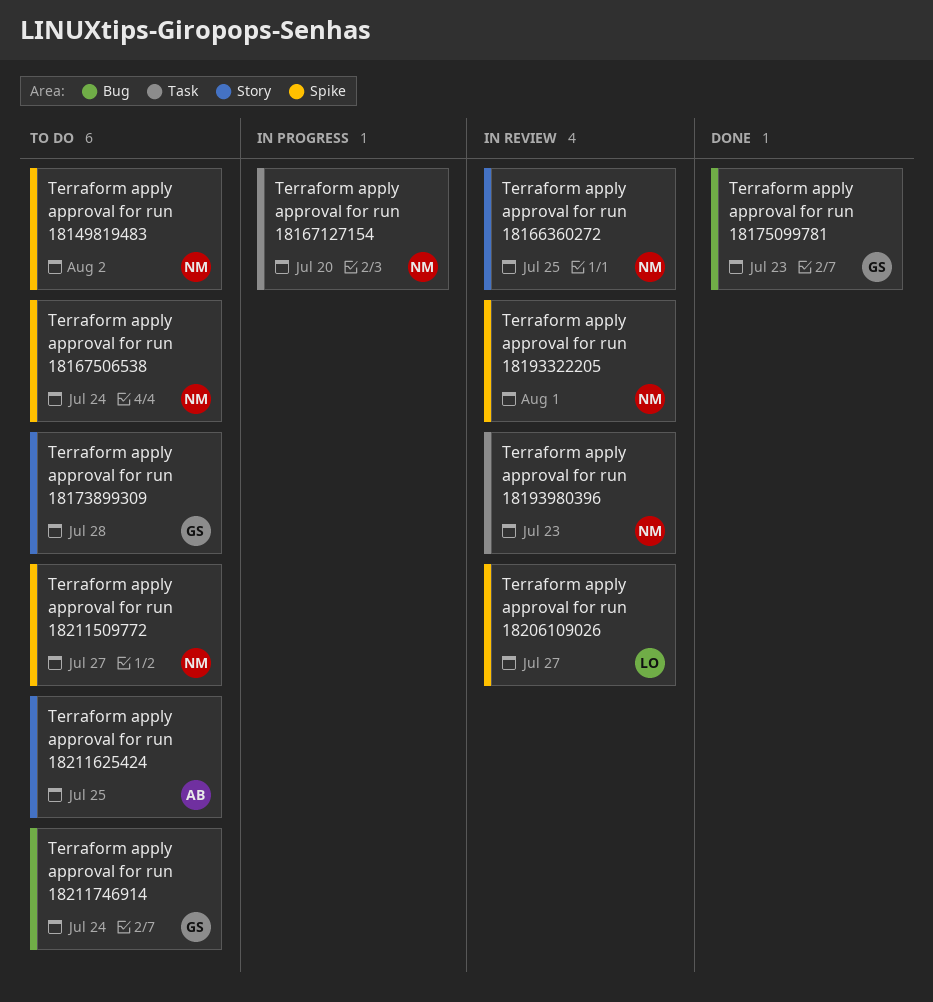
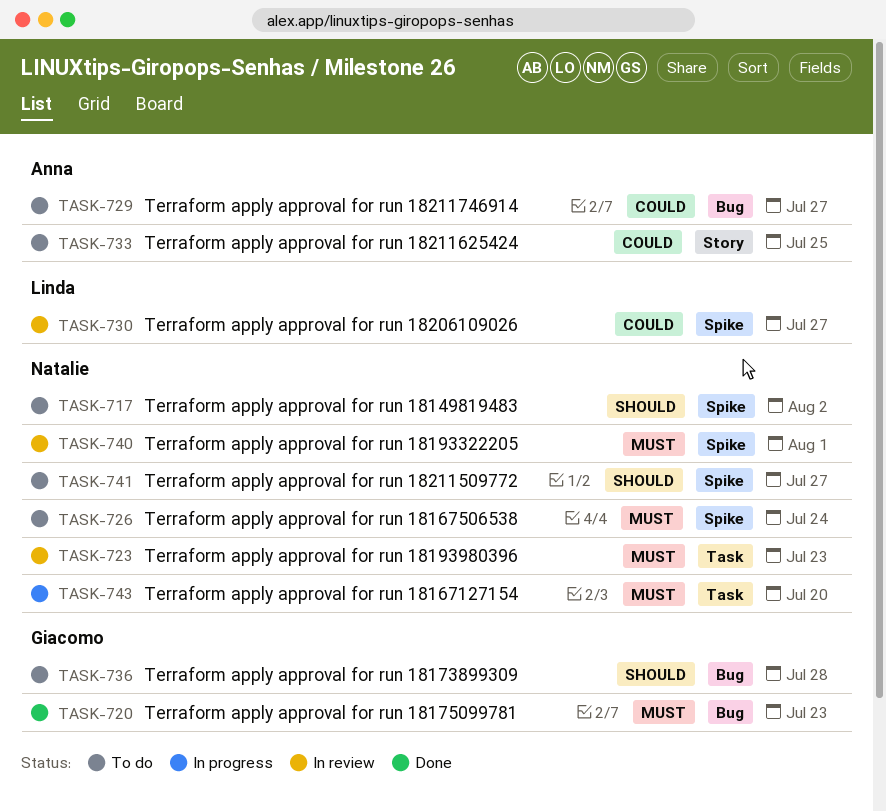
Terraform apply approval for run 18166360272: present -> none
Terraform apply approval for run 18173899309, label: Story -> Bug
Terraform apply approval for run 18211746914, owner: Giacomo -> Anna
Terraform apply approval for run 18211746914, due: Jul 24 -> Jul 27

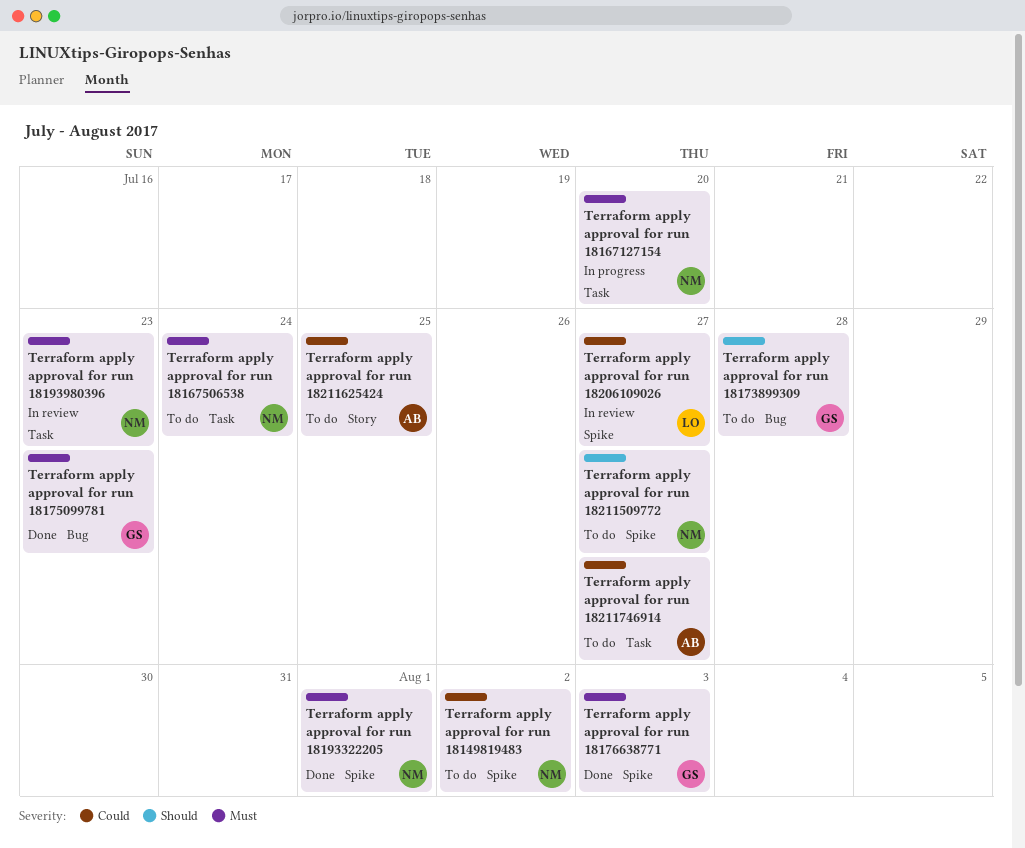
Terraform apply approval for run 18149819483, priority: Should -> Could
Terraform apply approval for run 18167506538, label: Spike -> Task
Terraform apply approval for run 18176638771: none -> present
Terraform apply approval for run 18193322205, status: In review -> Done
Terraform apply approval for run 18211746914, label: Bug -> Task

